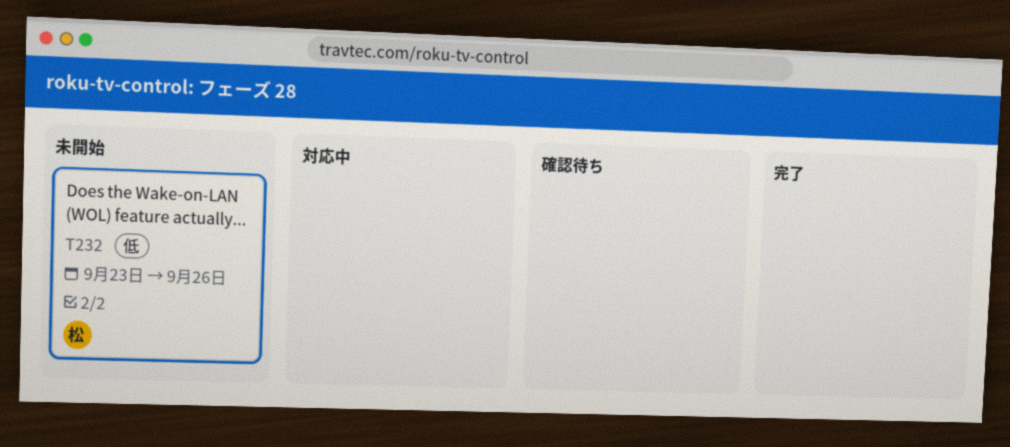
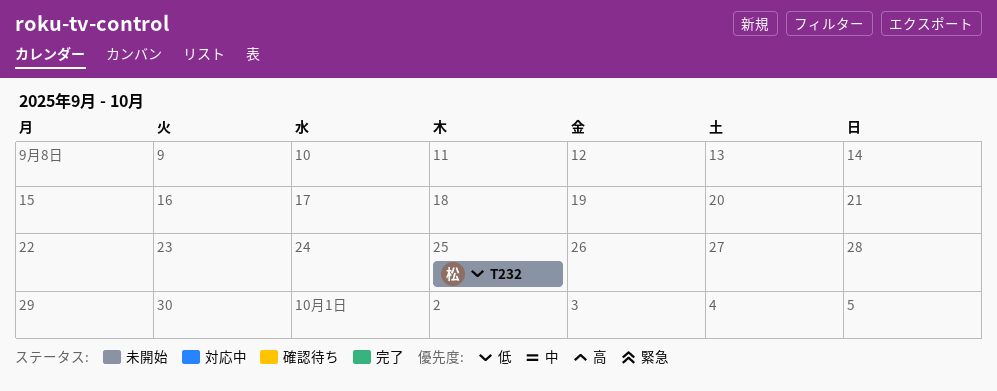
T232, start: Sep 23 -> Sep 25
T232, due: Sep 26 -> Sep 25

